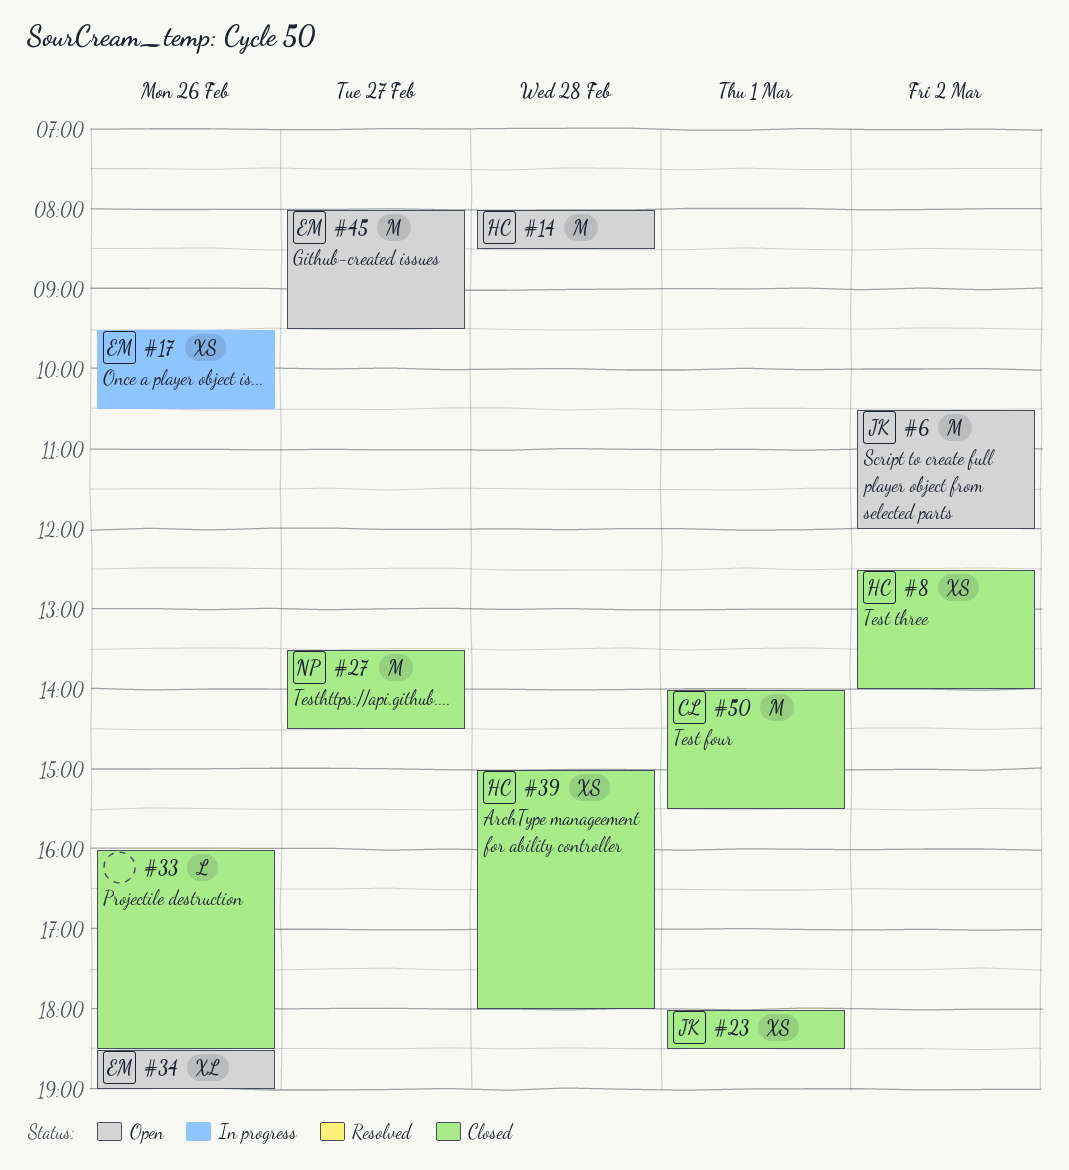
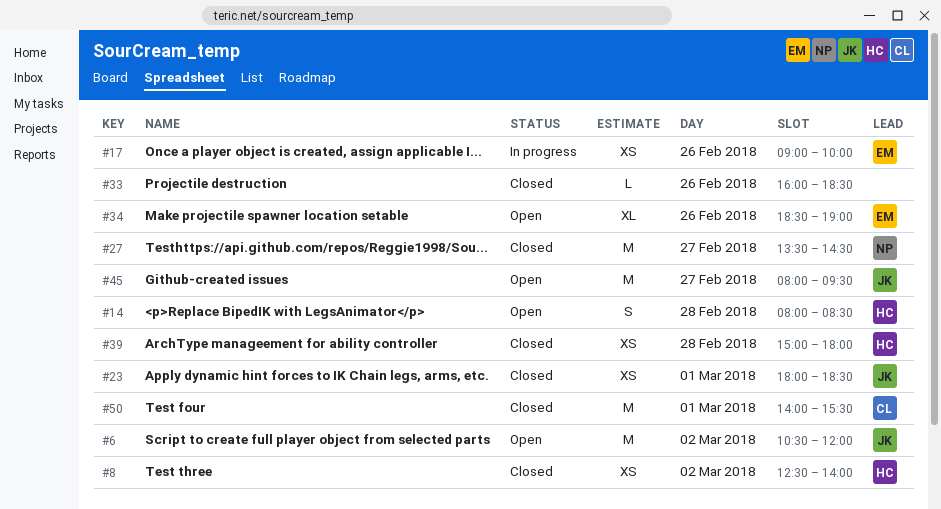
#14, estimate: M -> S
#17, begins: 09:30 -> 09:00
#17, ends: 10:30 -> 10:00
#45, owner: EM -> JK

